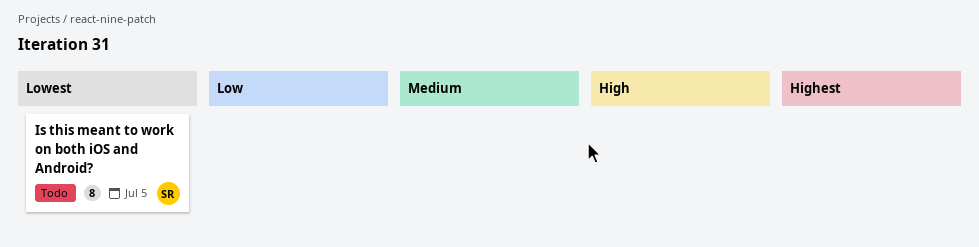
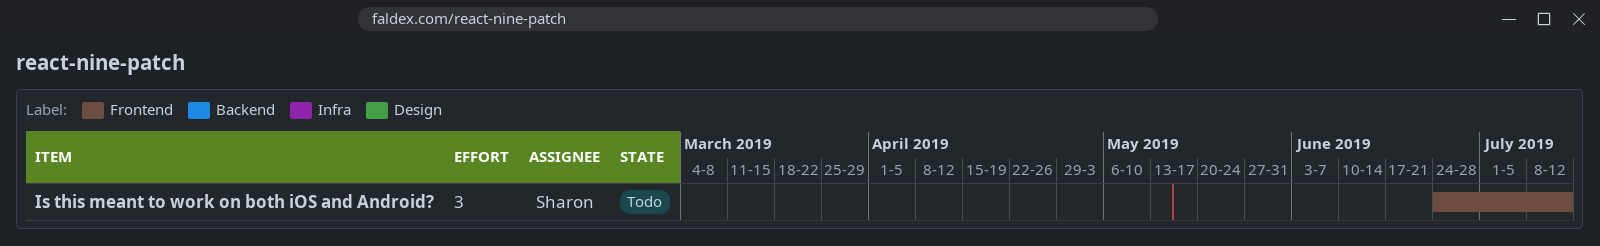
Is this meant to work on both iOS and Android?, estimate: 8 -> 3
Is this meant to work on both iOS and Android?, due: Jul 5 -> Jul 12

